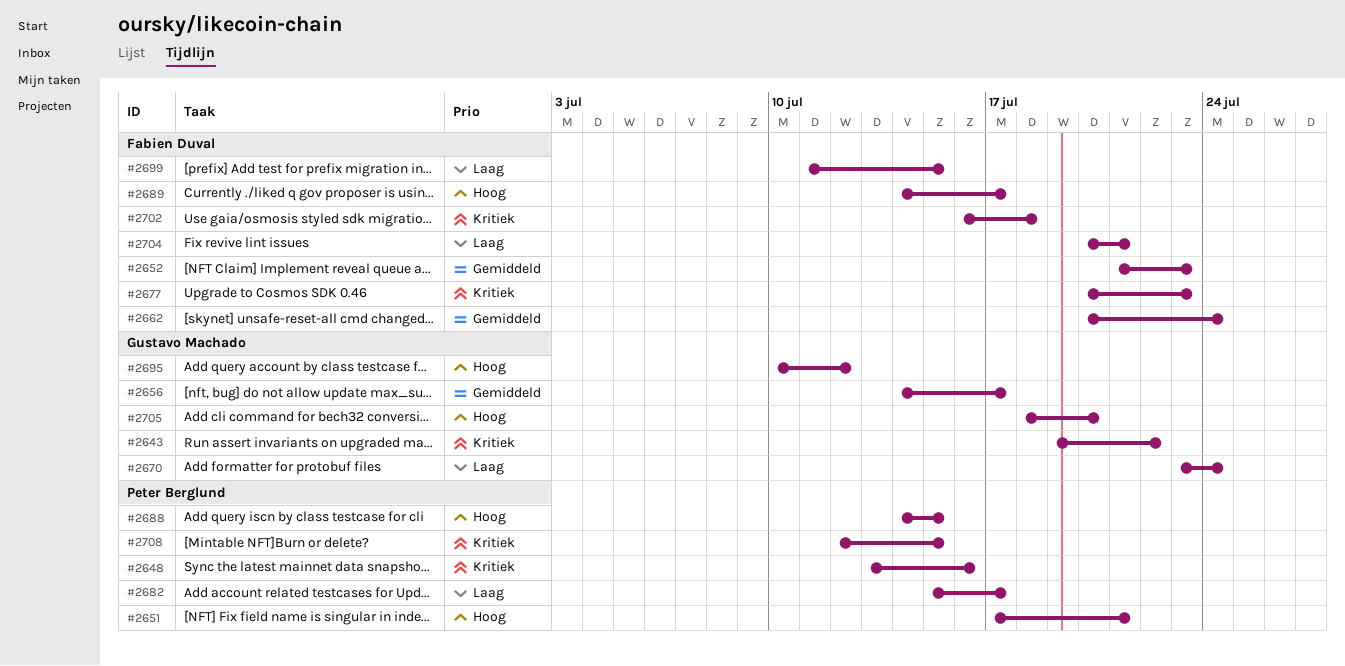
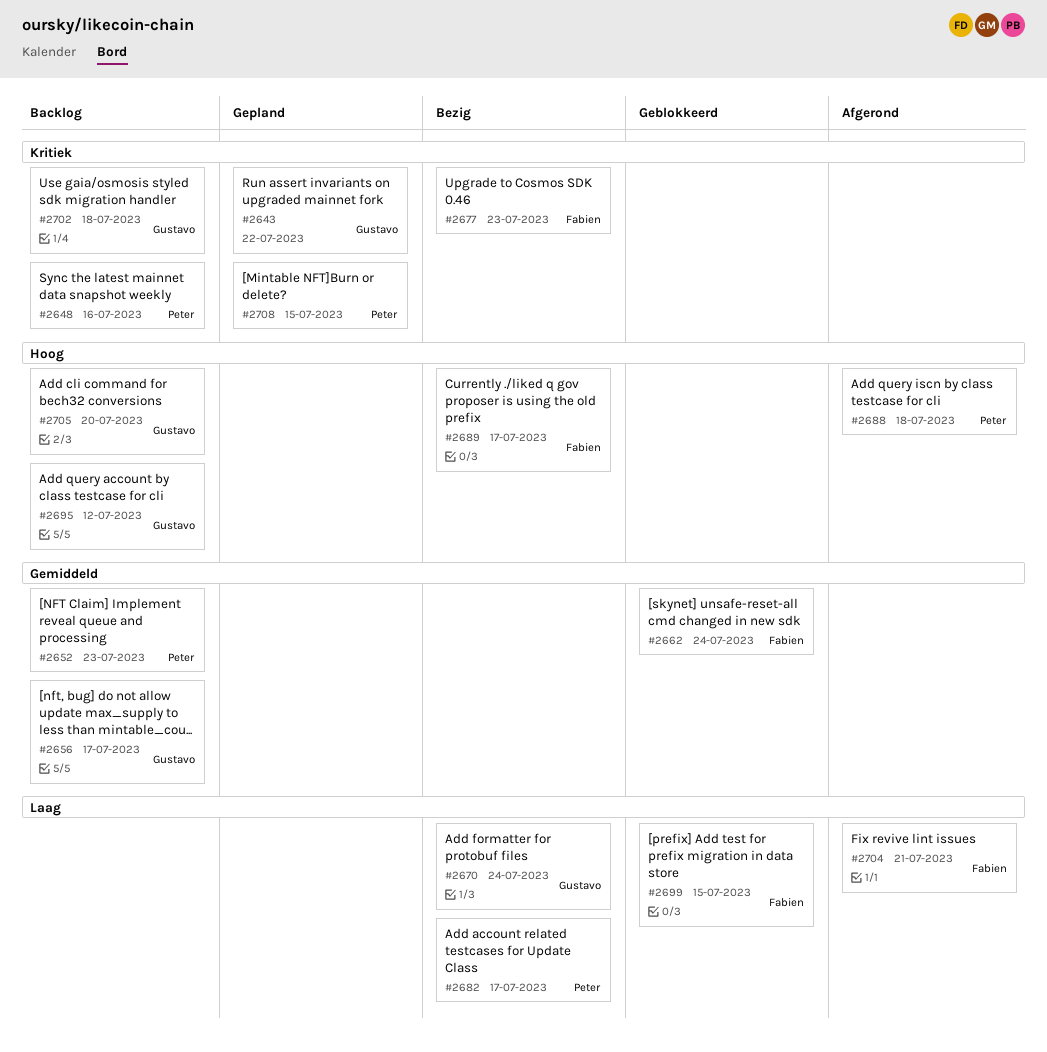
#2651: present -> none
#2652, owner: Fabien Duval -> Peter Berglund
#2688, due: Jul 15 -> Jul 18
#2702, owner: Fabien Duval -> Gustavo Machado

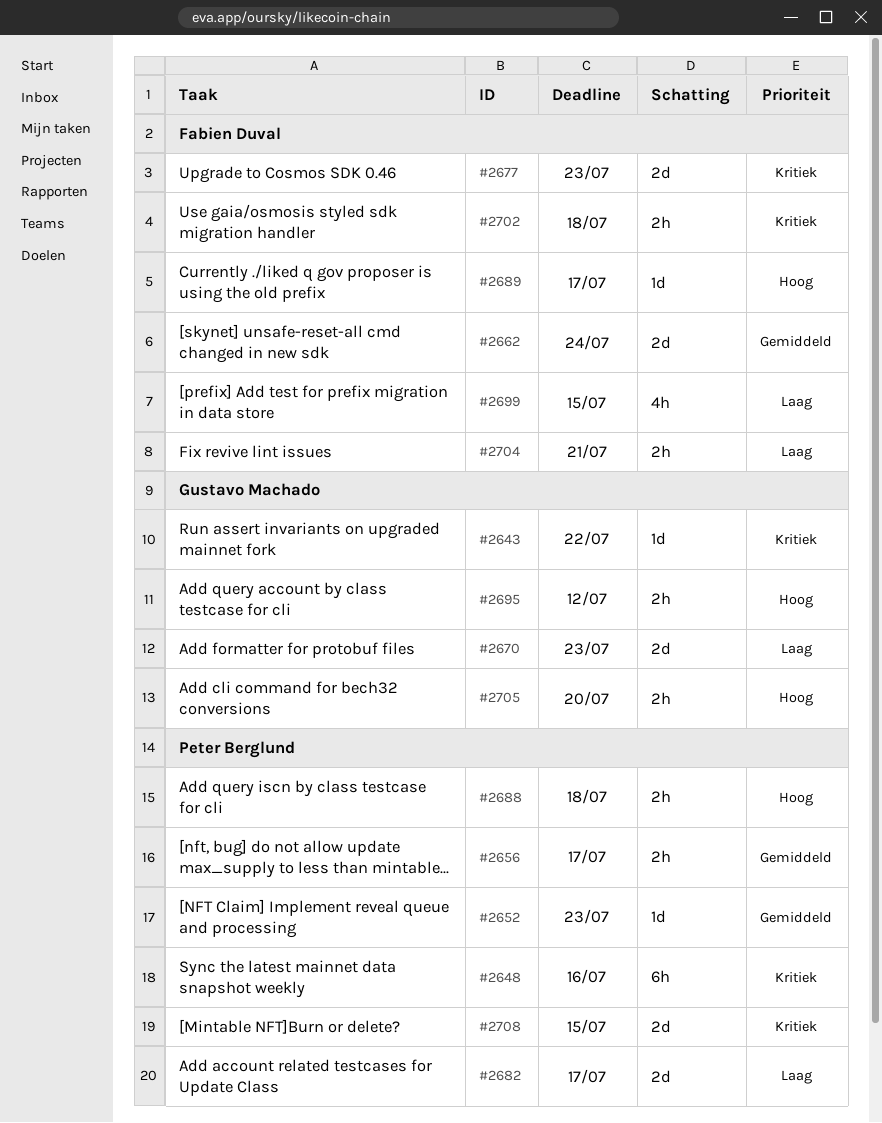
#2656, owner: Gustavo Machado -> Peter Berglund
#2670, due: Jul 24 -> Jul 23
#2702, owner: Gustavo Machado -> Fabien Duval

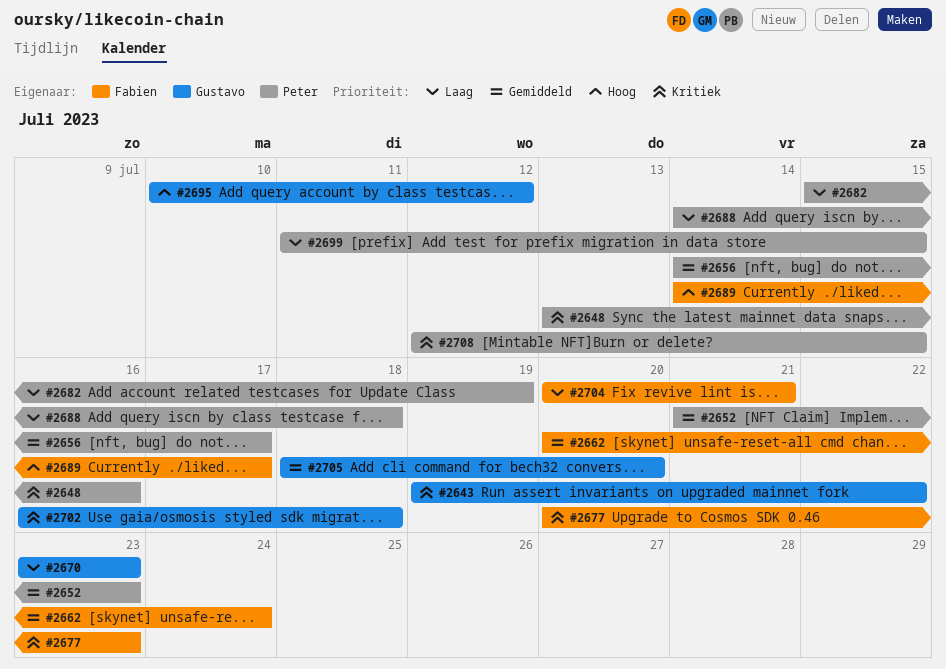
#2682, due: Jul 17 -> Jul 19
#2688, priority: Hoog -> Laag
#2699, owner: Fabien Duval -> Peter Berglund
#2702, owner: Fabien Duval -> Gustavo Machado
#2705, priority: Hoog -> Gemiddeld

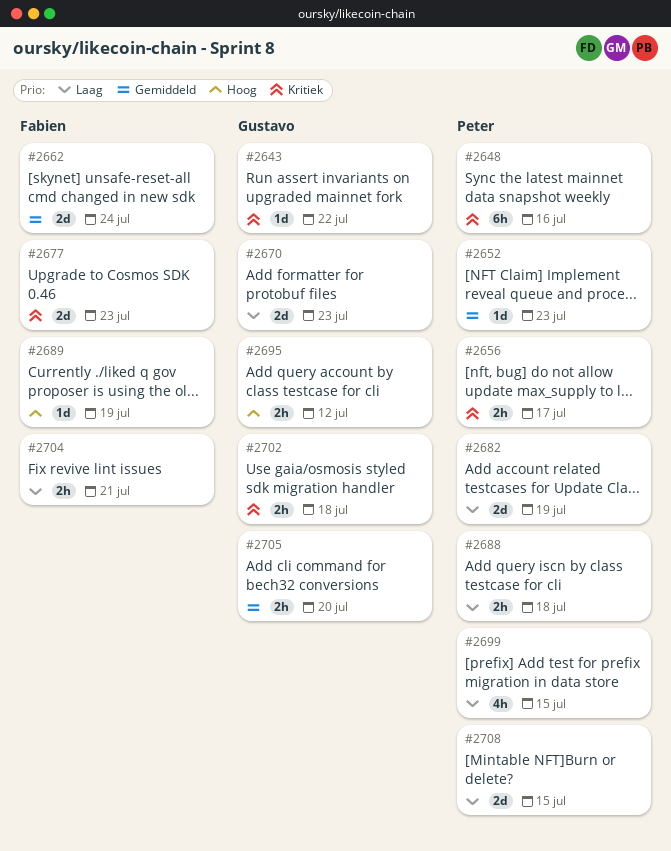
#2656, priority: Gemiddeld -> Kritiek
#2689, due: Jul 17 -> Jul 19
#2708, priority: Kritiek -> Laag

